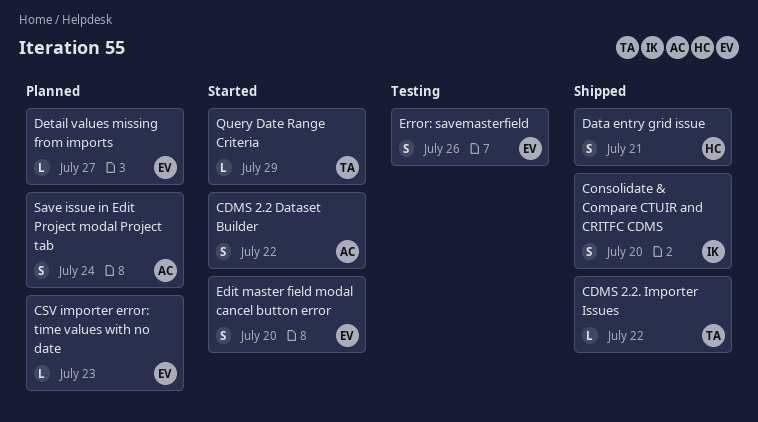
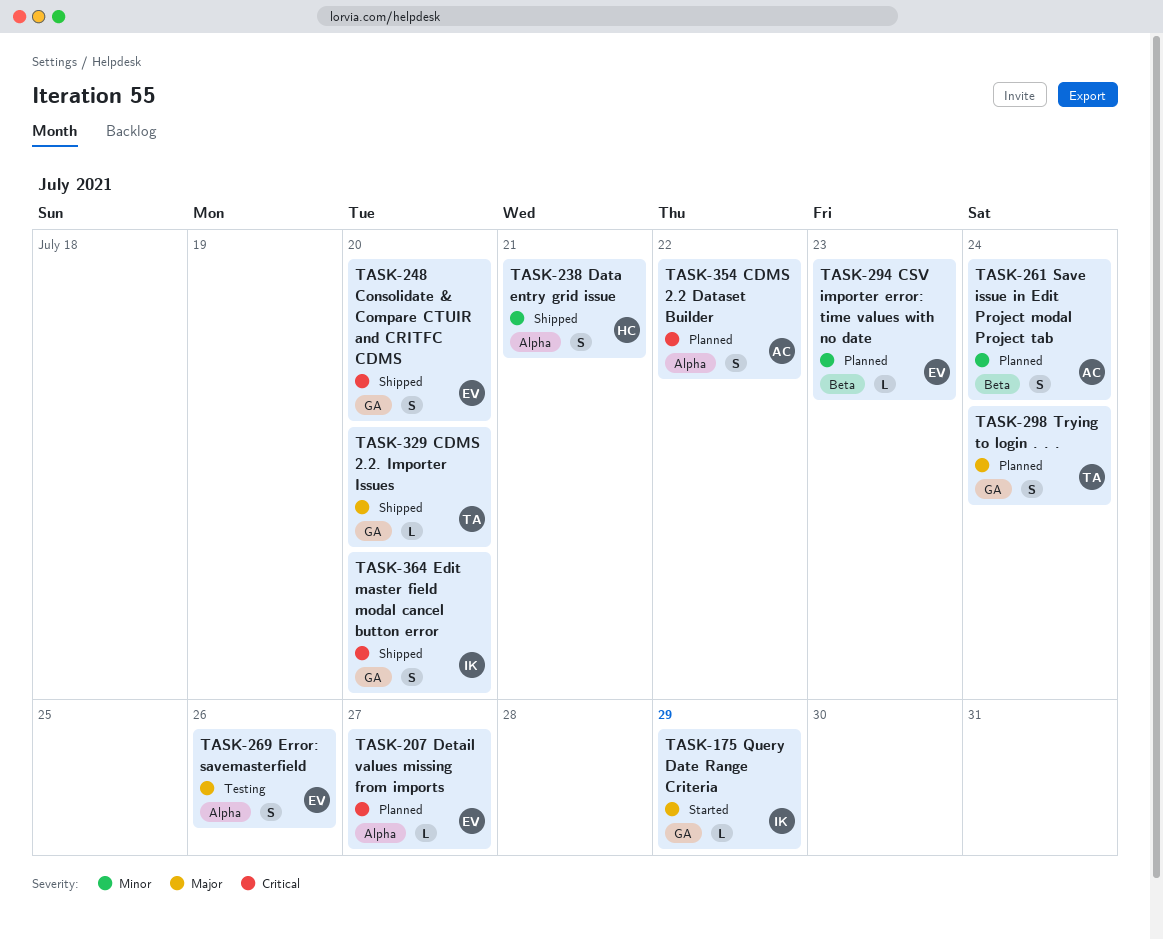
CDMS 2.2 Dataset Builder, status: Started -> Planned
CDMS 2.2. Importer Issues, due: Jul 22 -> Jul 20
Consolidate & Compare CTUIR and CRITFC CDMS, owner: IK -> EV
Edit master field modal cancel button error, status: Started -> Shipped
Edit master field modal cancel button error, owner: EV -> IK
Query Date Range Criteria, owner: TA -> IK
Trying to login . . .: none -> present

